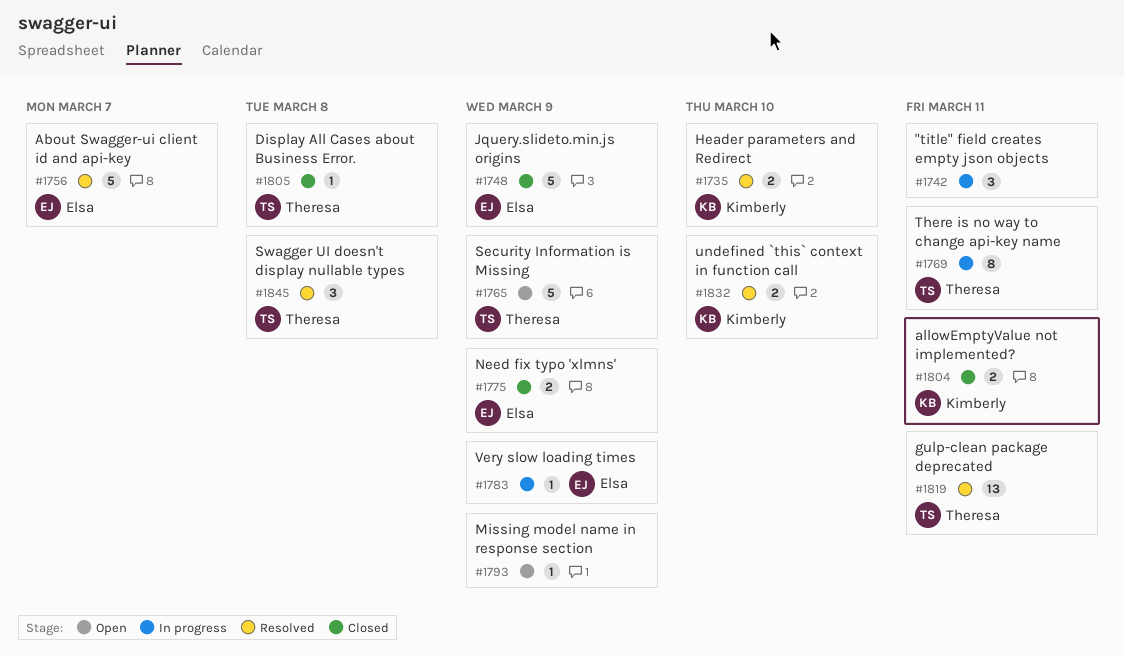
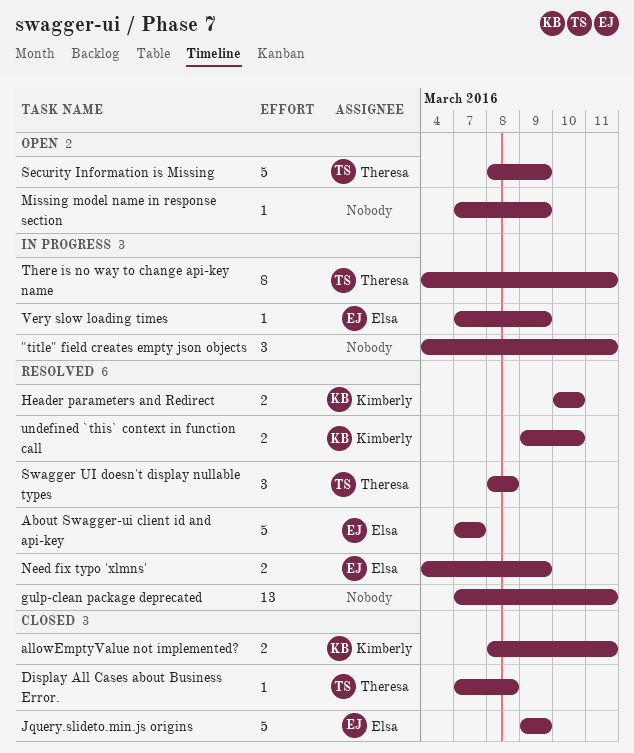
gulp-clean package deprecated, owner: Theresa -> none
Need fix typo 'xlmns', status: Closed -> Resolved

